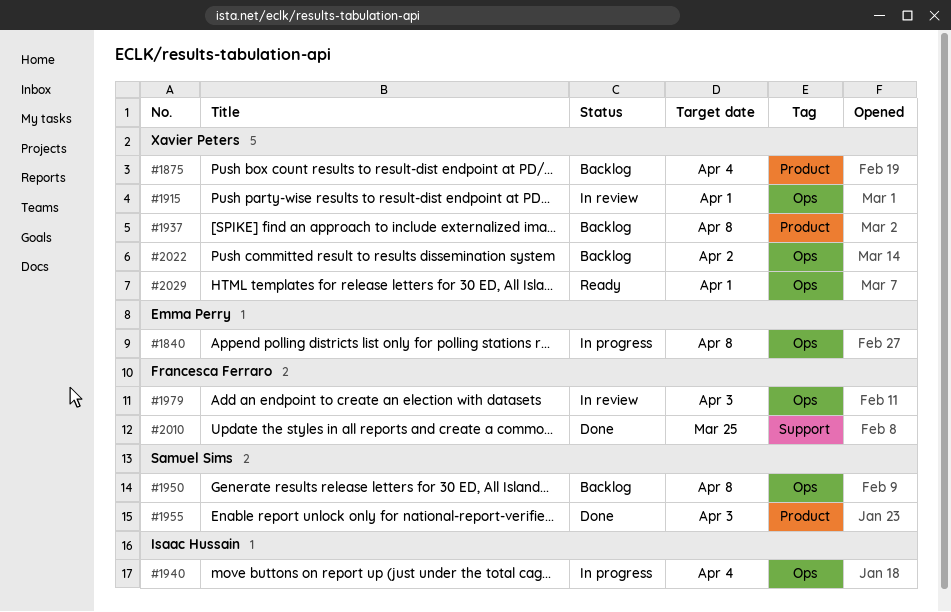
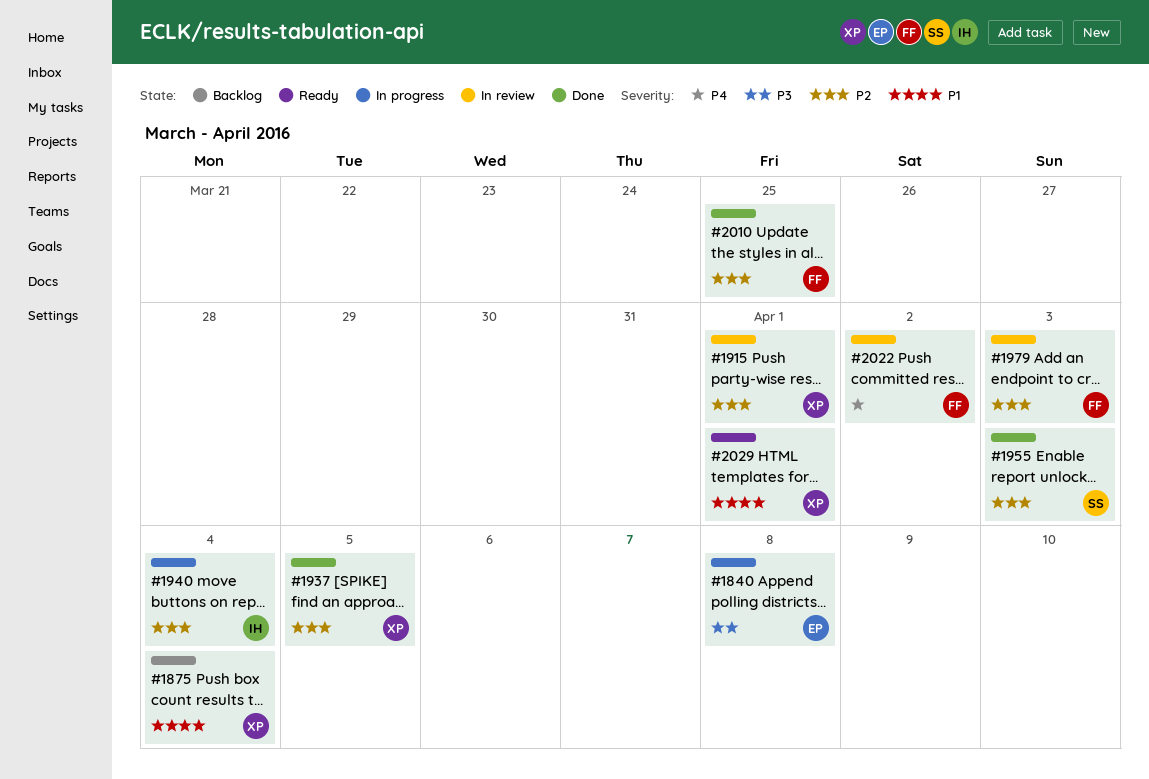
#1937, status: Backlog -> Done
#1937, due: Apr 8 -> Apr 5
#1950: present -> none
#2022, status: Backlog -> In review
#2022, owner: Xavier Peters -> Francesca Ferraro

